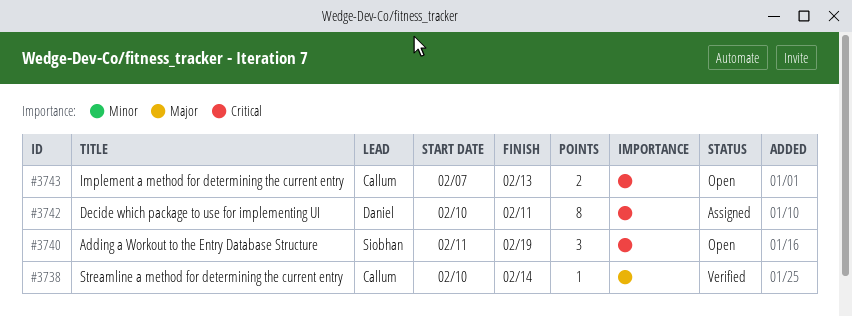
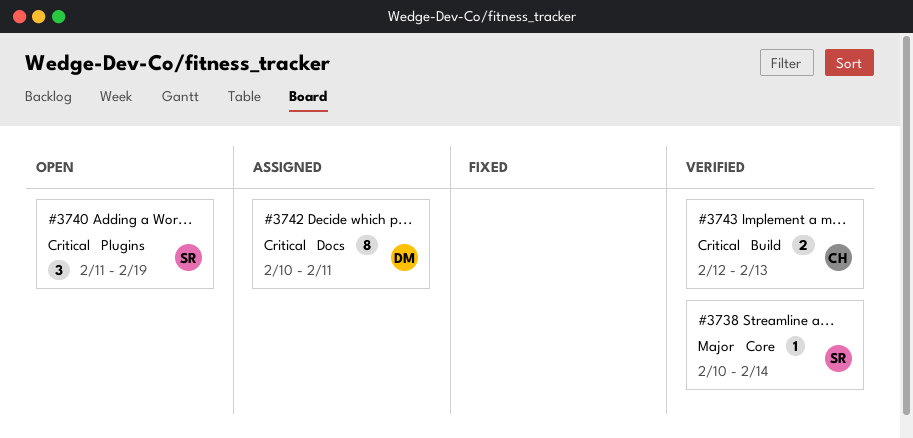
#3738, owner: Callum -> Siobhan
#3743, status: Open -> Verified
#3743, start: Feb 7 -> Feb 12

